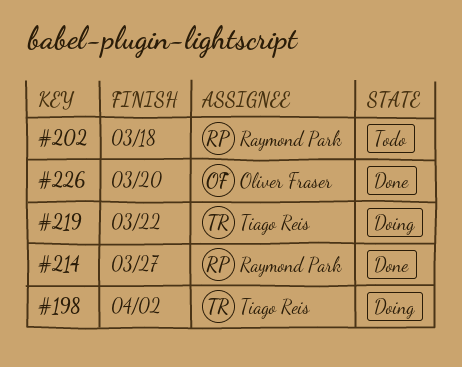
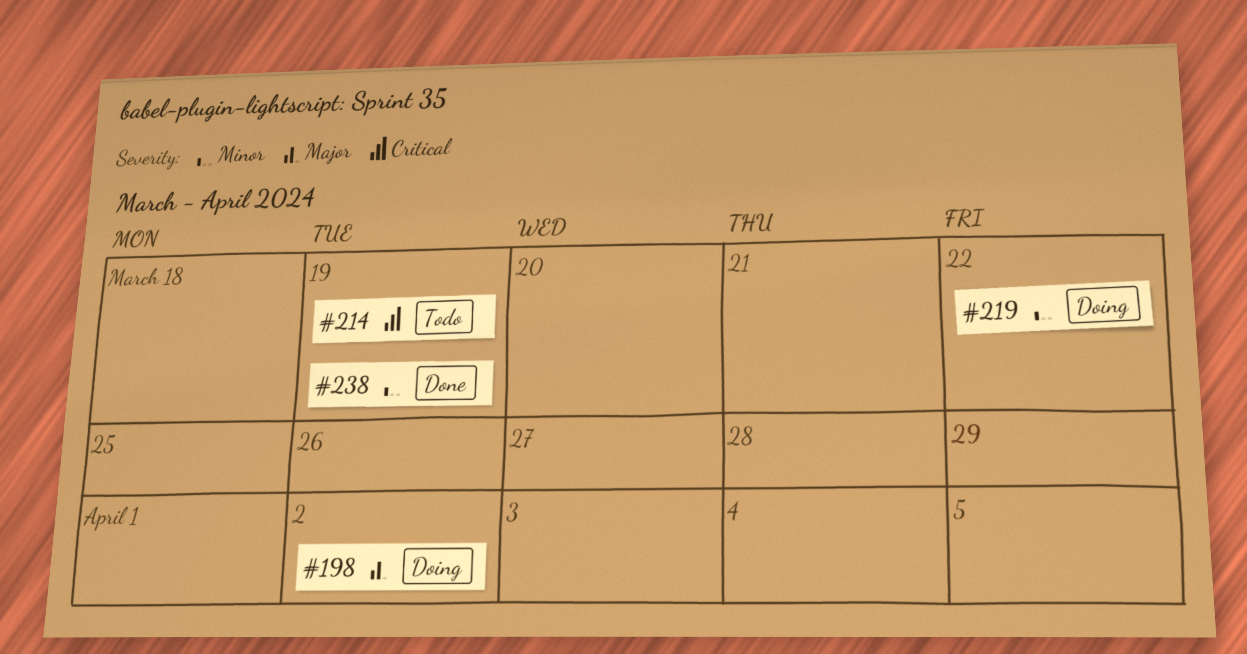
#202: present -> none
#214, status: Done -> Todo
#214, due: Mar 27 -> Mar 19
#226: present -> none
#238: none -> present

